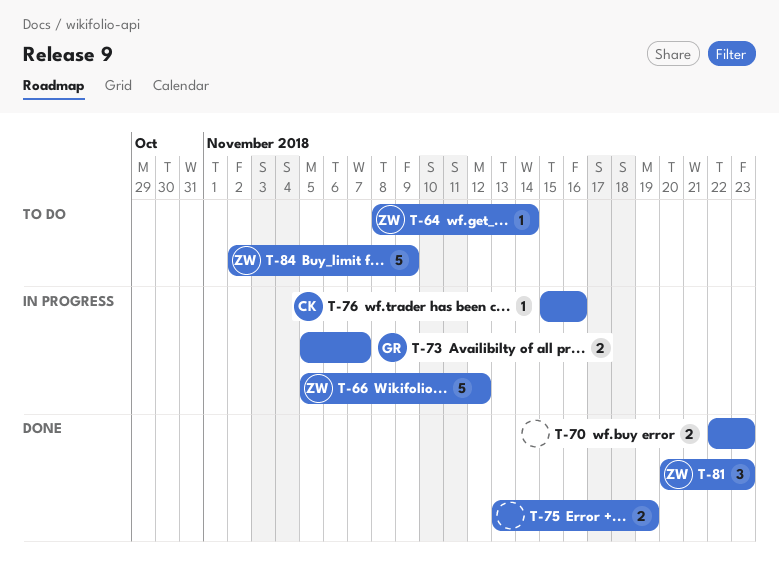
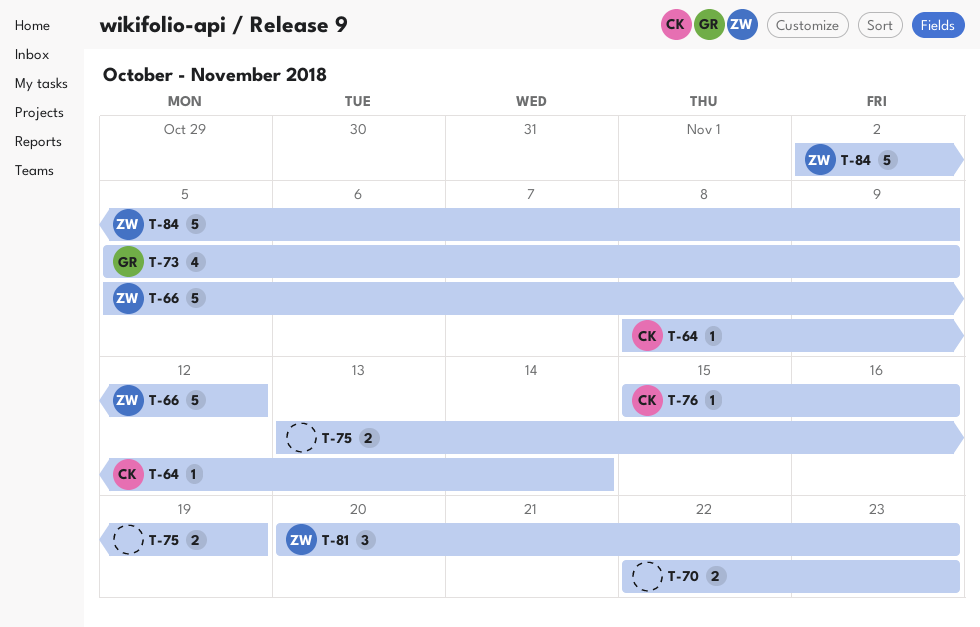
T-64, owner: ZW -> CK
T-73, estimate: 2 -> 4
T-73, due: Nov 7 -> Nov 9

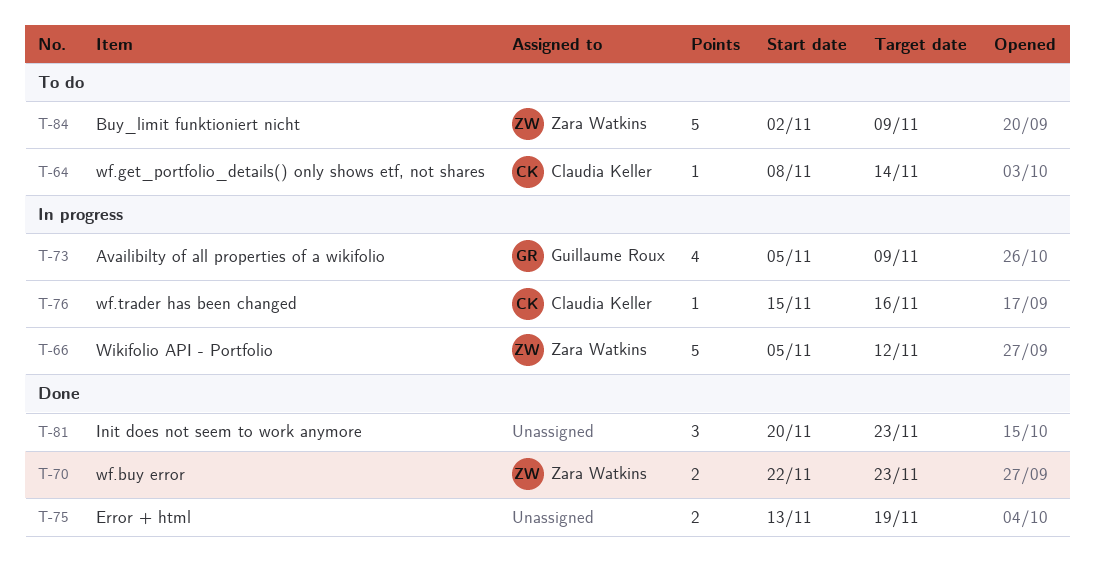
T-70, owner: none -> Zara Watkins
T-81, owner: Zara Watkins -> none

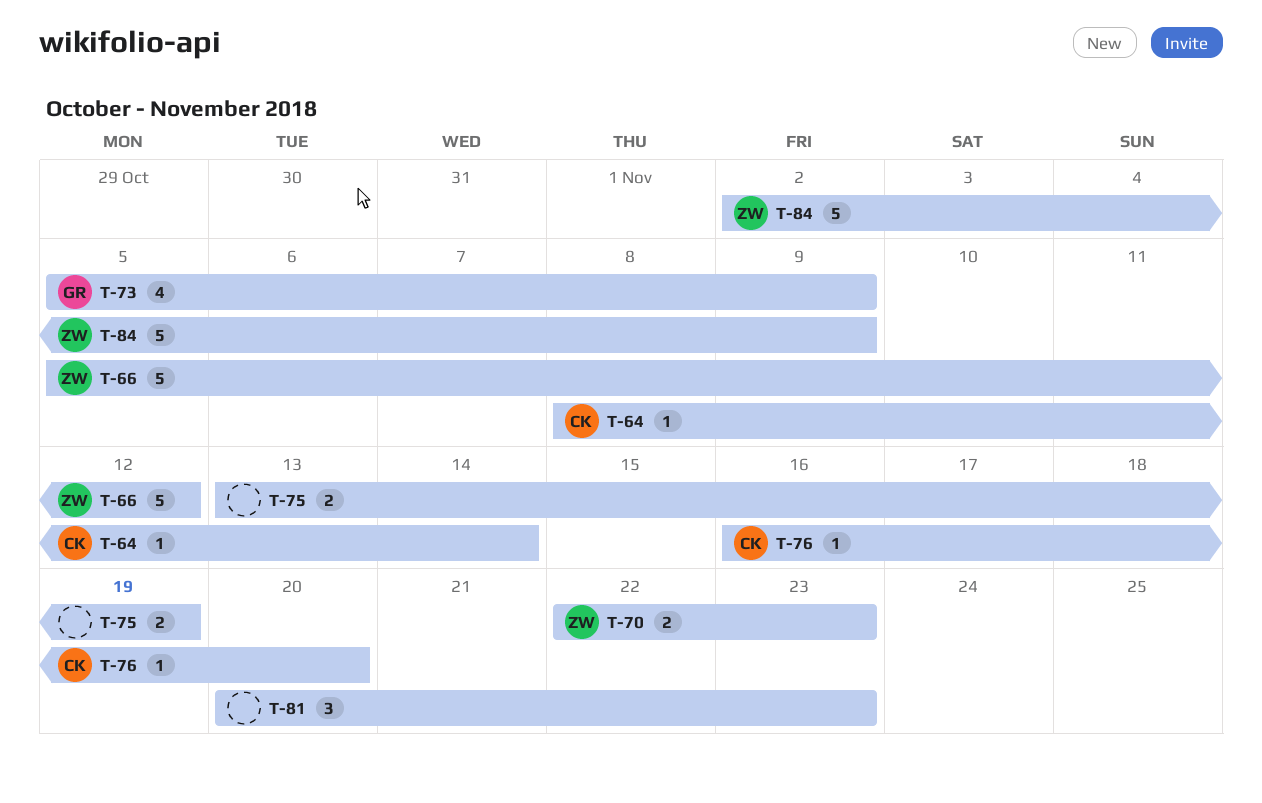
T-76, start: Nov 15 -> Nov 16
T-76, due: Nov 16 -> Nov 20

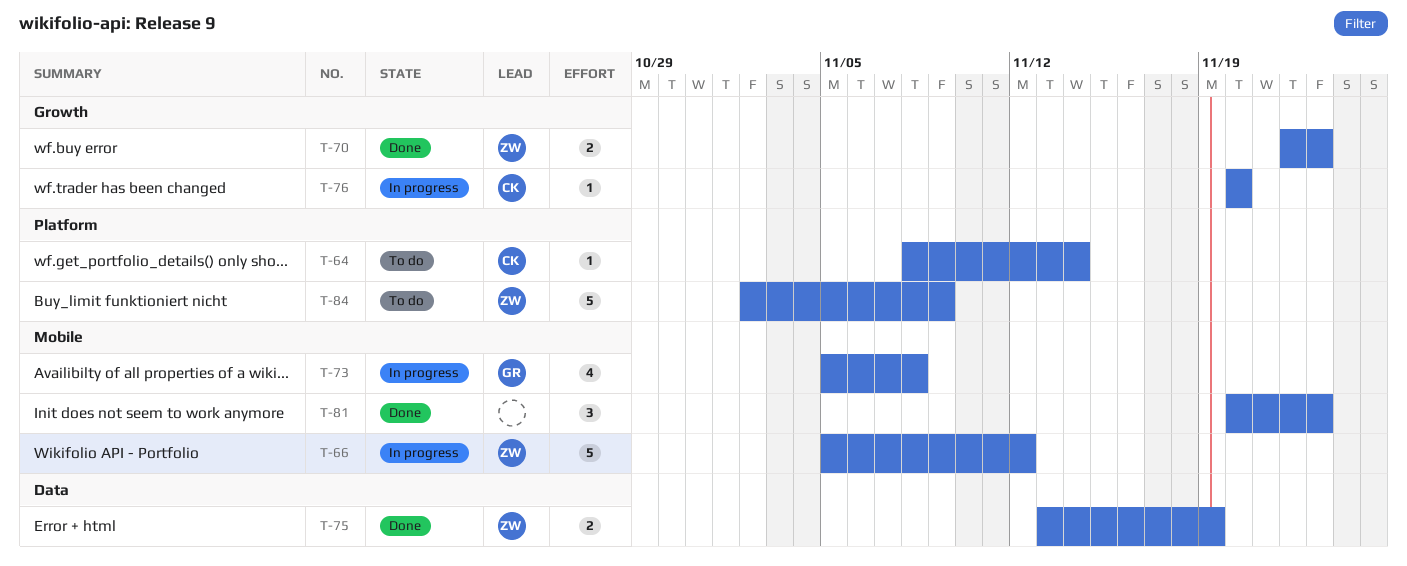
T-73, due: Nov 9 -> Nov 8
T-75, owner: none -> ZW
T-76, start: Nov 16 -> Nov 20

